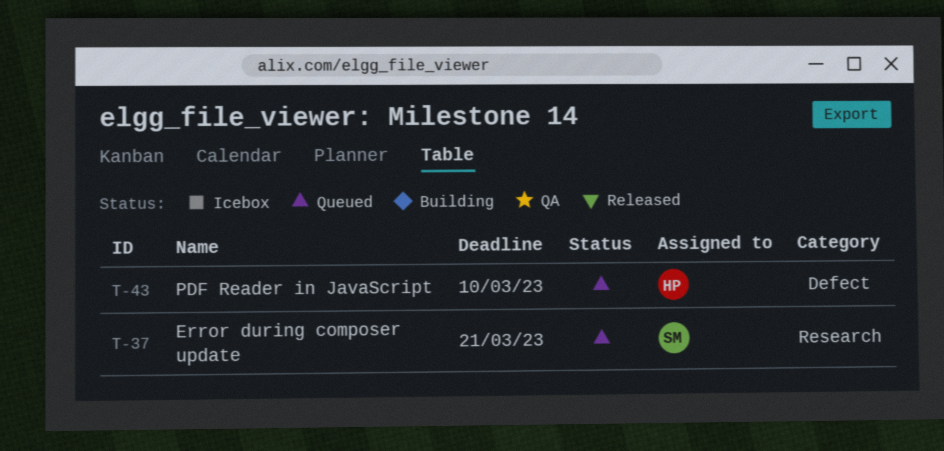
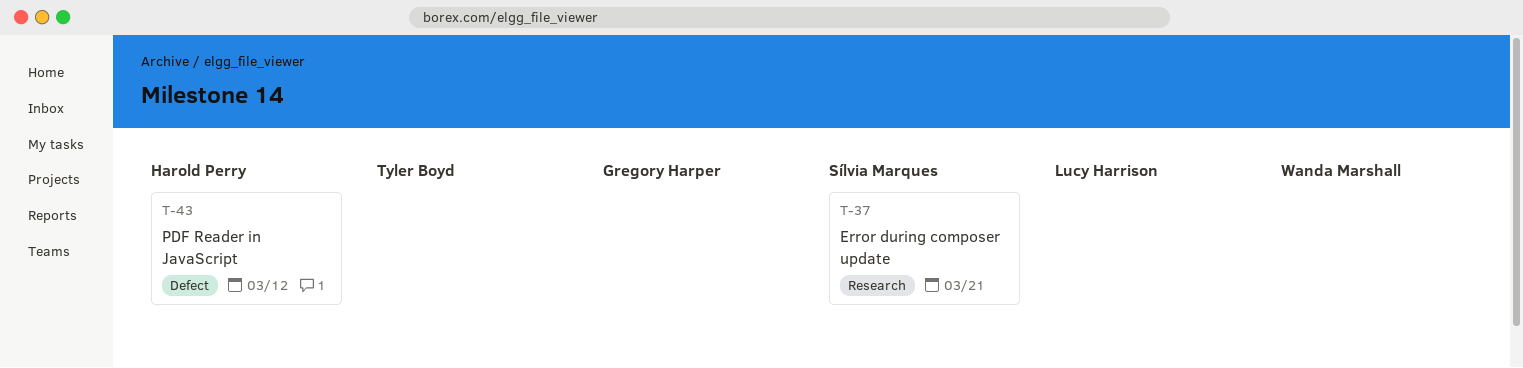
T-43, due: Mar 10 -> Mar 12

